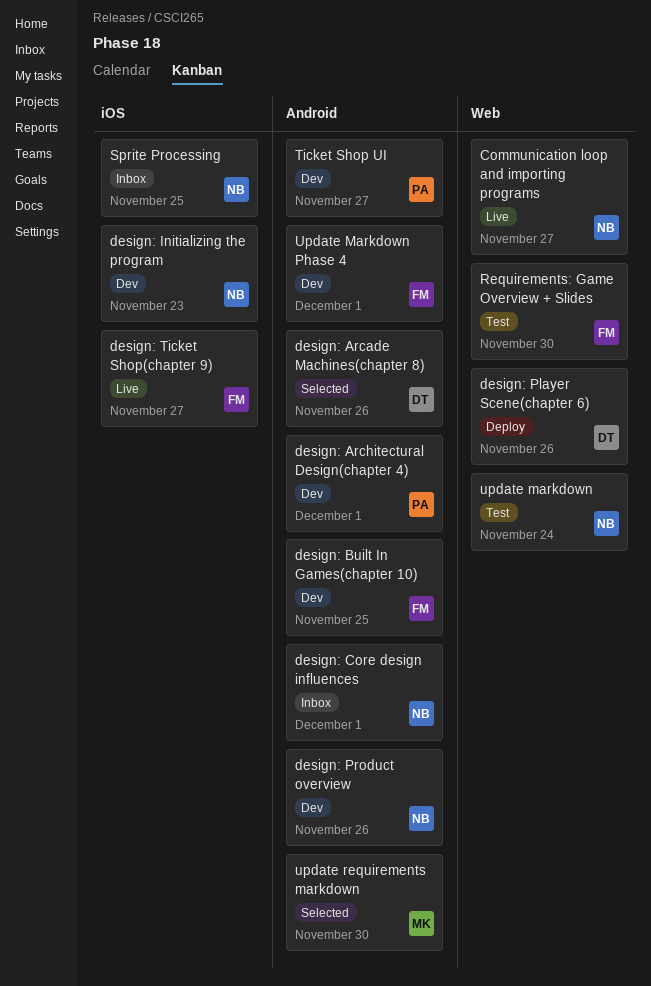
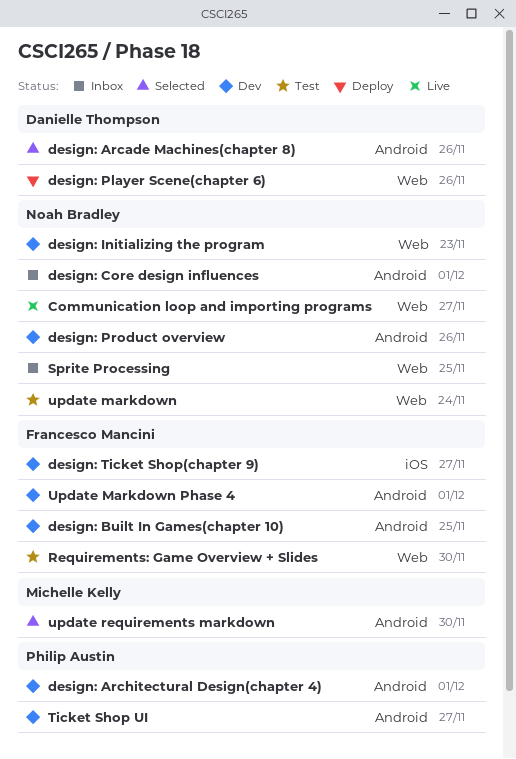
design: Initializing the program, label: iOS -> Web
design: Ticket Shop(chapter 9), status: Live -> Dev
Sprite Processing, label: iOS -> Web

